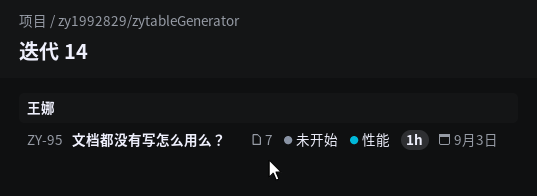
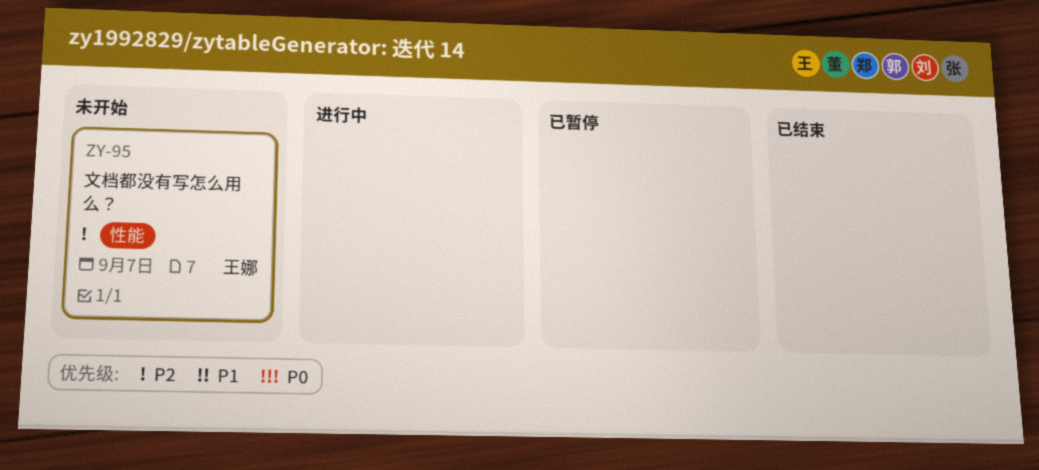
ZY-95, due: Sep 3 -> Sep 7

